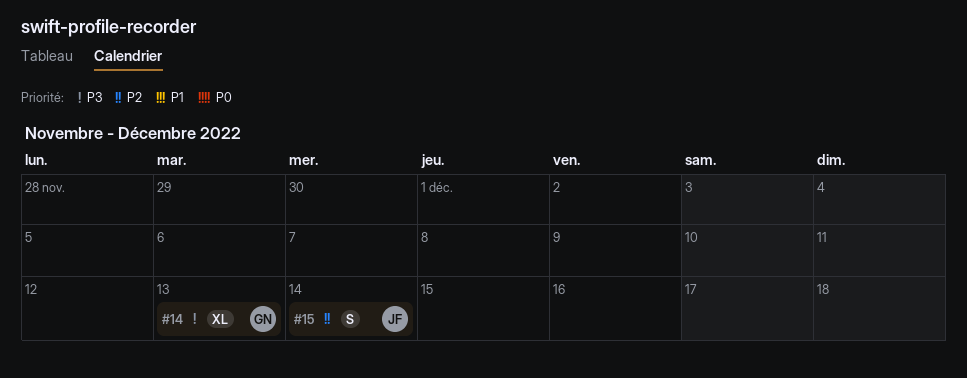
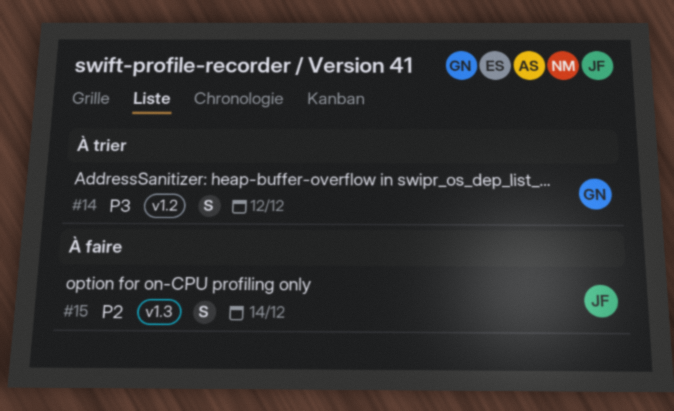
#14, estimate: XL -> S
#14, due: Dec 13 -> Dec 12

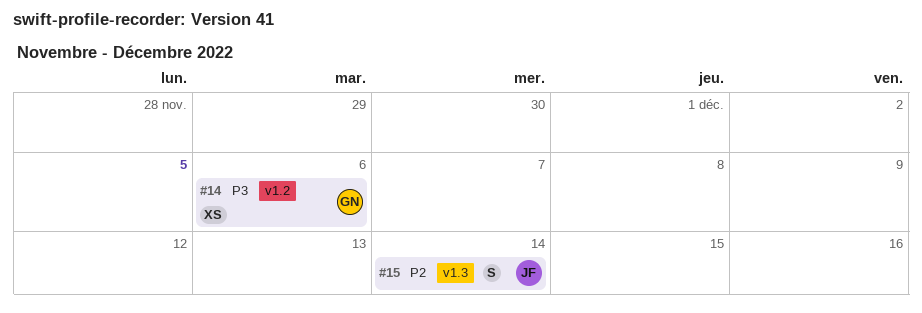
#14, estimate: S -> XS
#14, due: Dec 12 -> Dec 6

